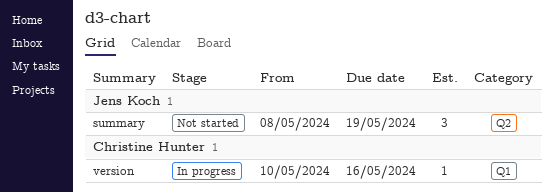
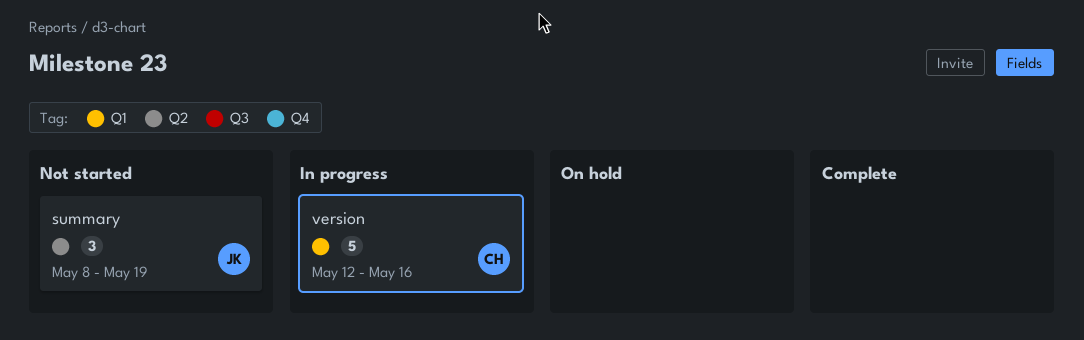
version, estimate: 1 -> 5
version, start: May 10 -> May 12

